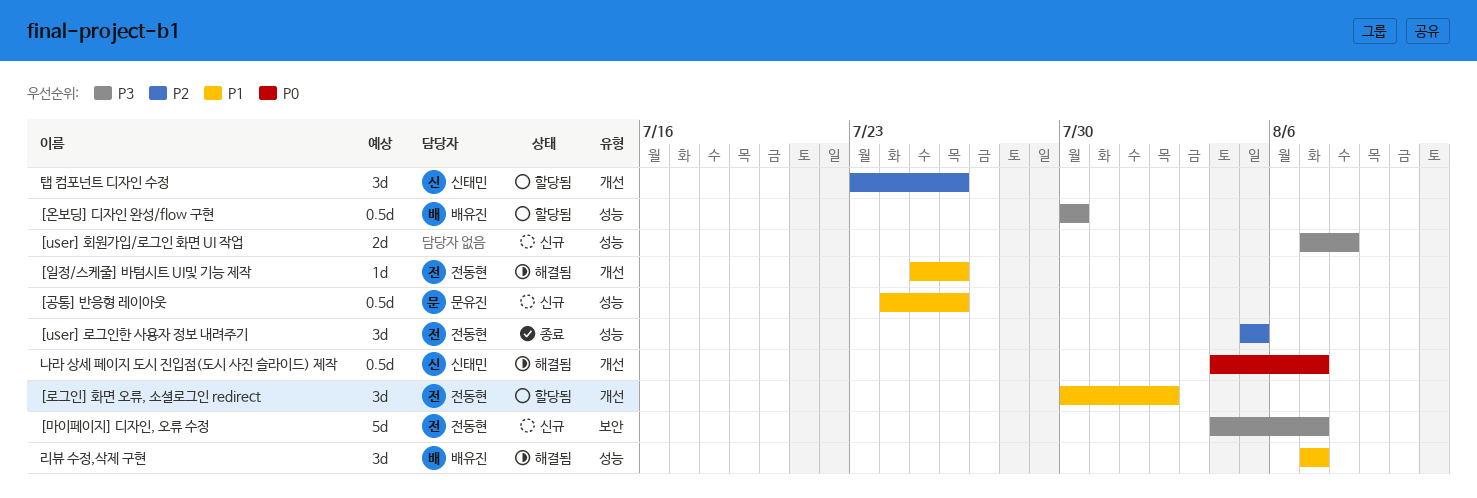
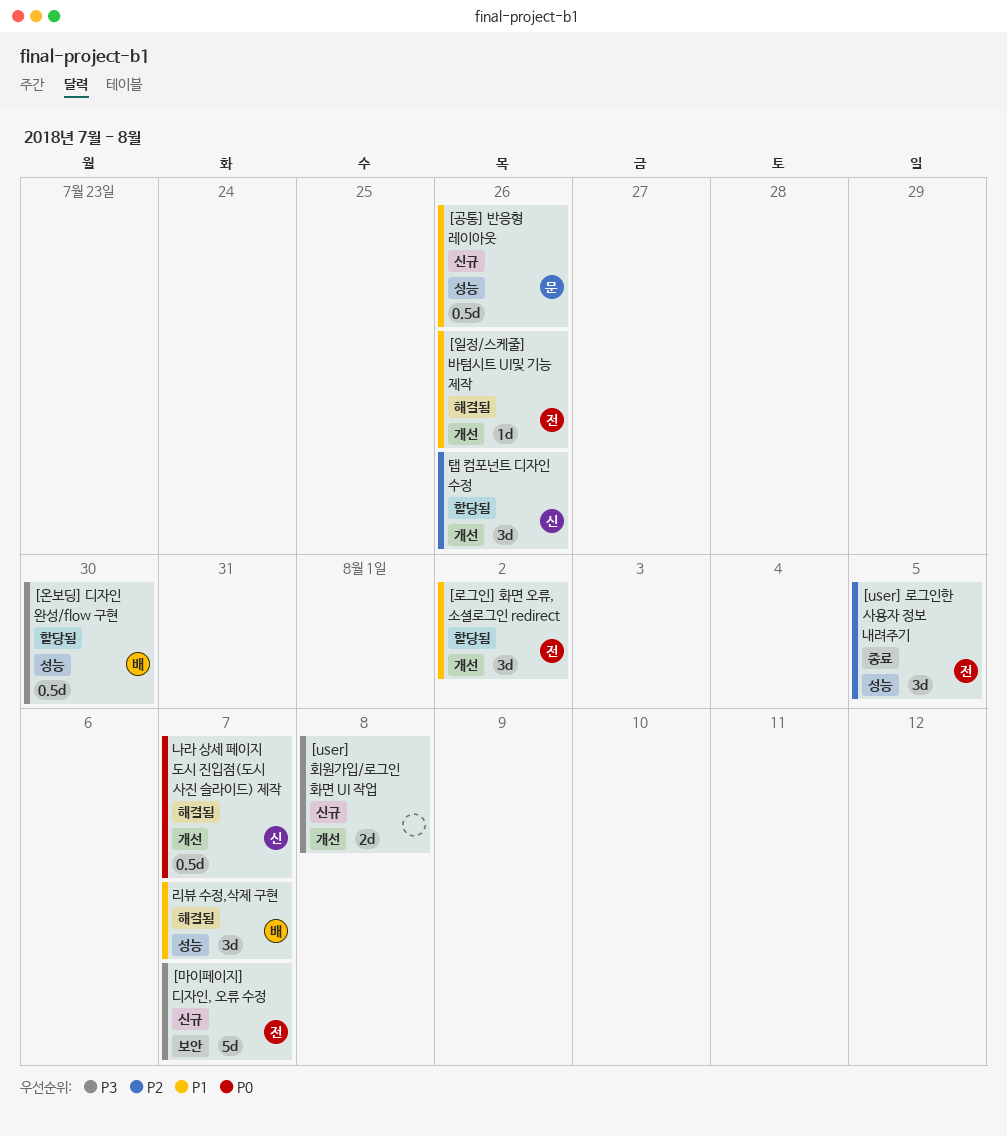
[user] 회원가입/로그인 화면 UI 작업, label: 성능 -> 개선

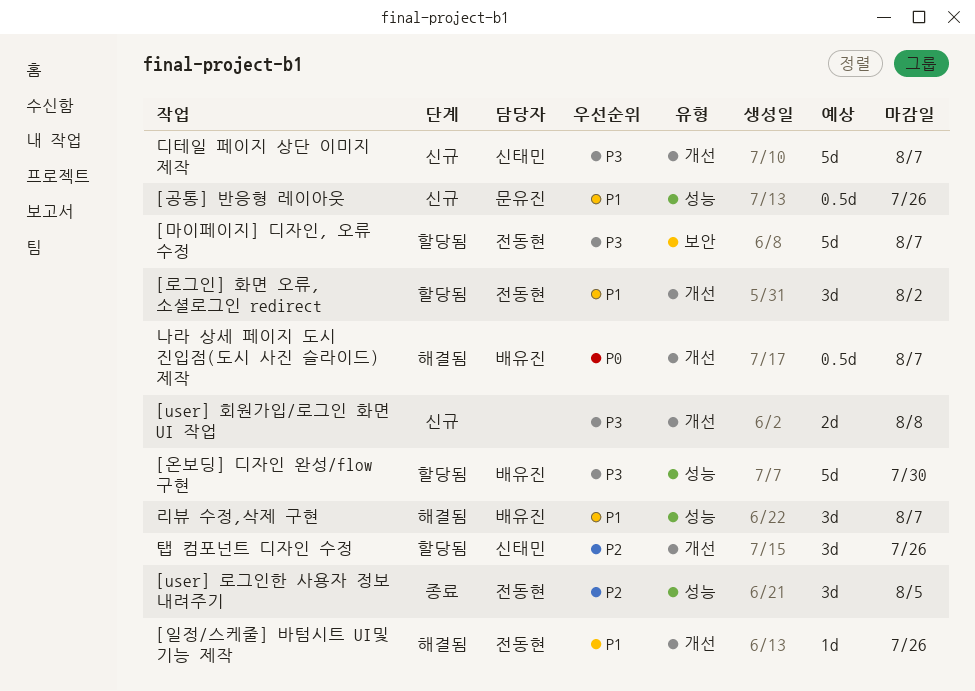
[마이페이지] 디자인, 오류 수정, status: 신규 -> 할당됨
[온보딩] 디자인 완성/flow 구현, estimate: 0.5d -> 5d
나라 상세 페이지 도시 진입점(도시 사진 슬라이드) 제작, owner: 신태민 -> 배유진
디테일 페이지 상단 이미지 제작: none -> present

